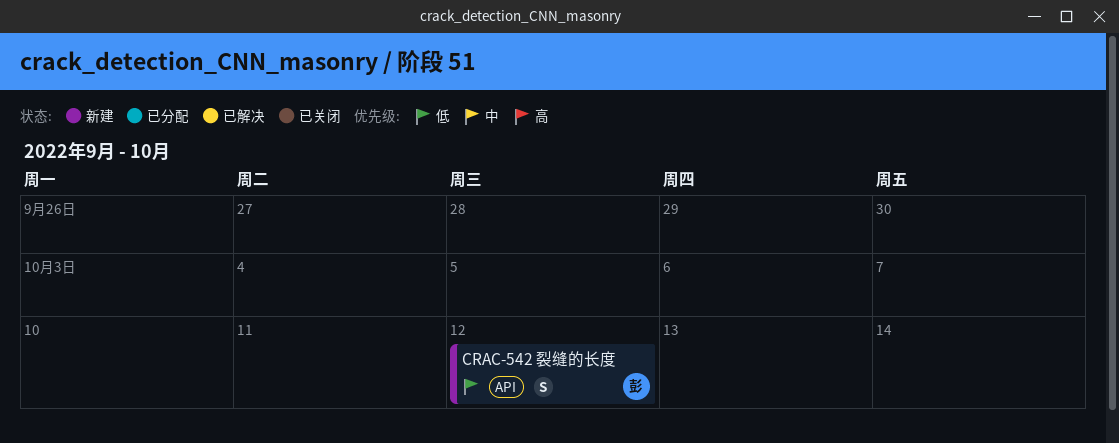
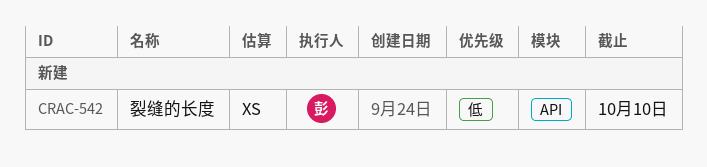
CRAC-542, estimate: S -> XS
CRAC-542, due: Oct 12 -> Oct 10

